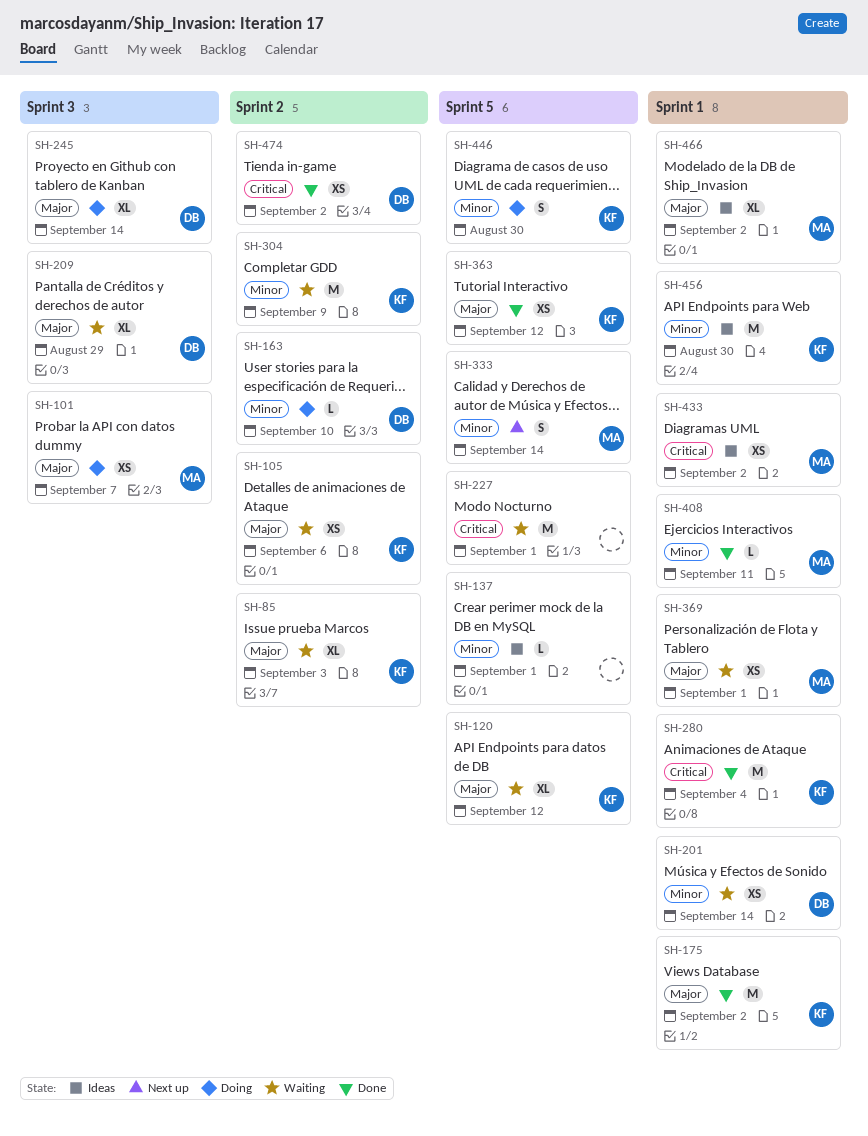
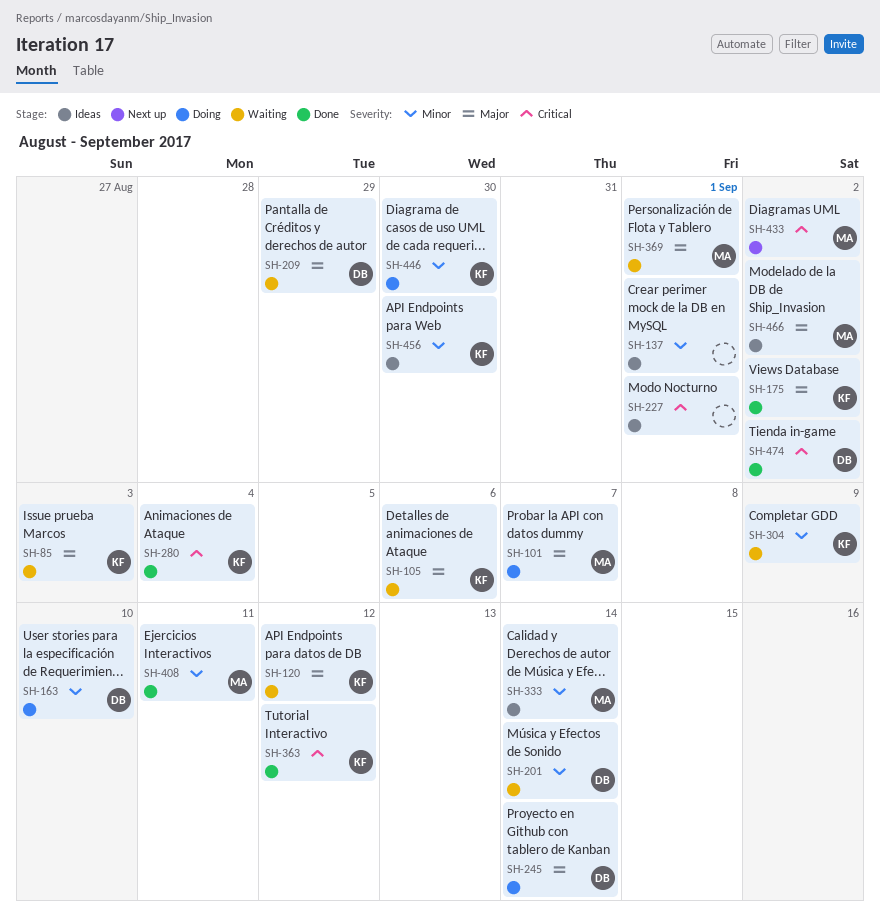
SH-227, status: Waiting -> Ideas
SH-333, status: Next up -> Ideas
SH-363, priority: Major -> Critical
SH-433, status: Ideas -> Next up

